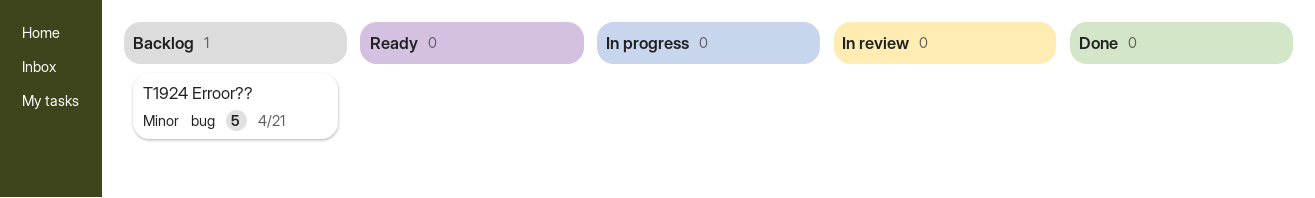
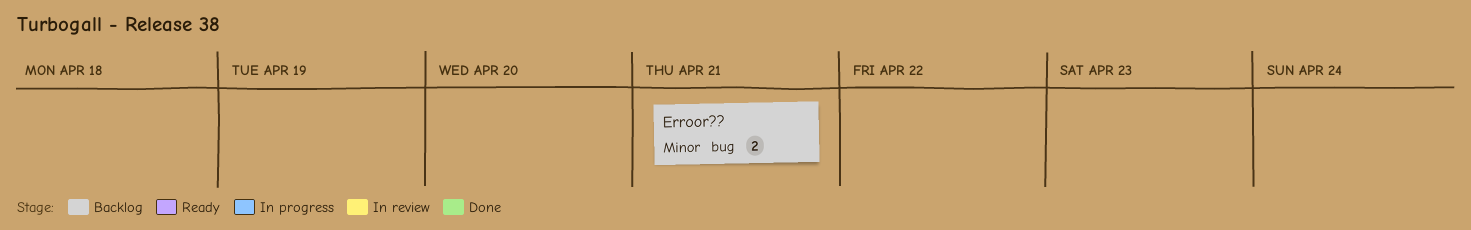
Erroor??, estimate: 5 -> 2

